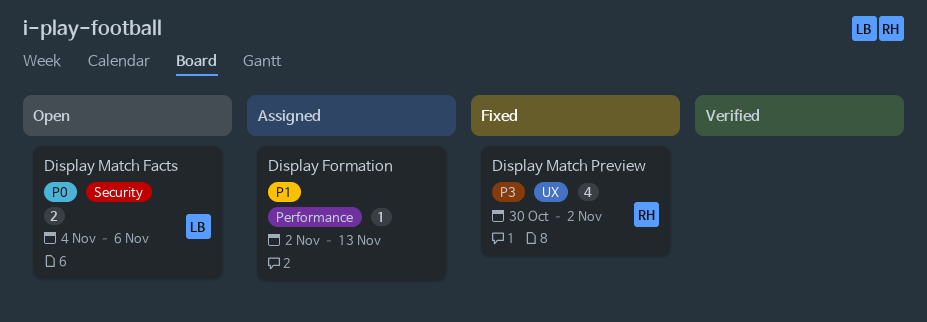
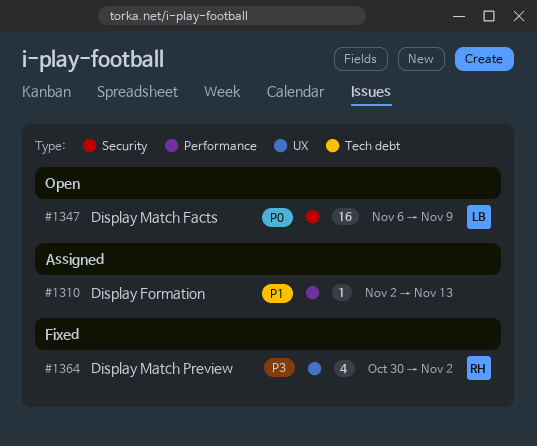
Display Match Facts, estimate: 2 -> 16
Display Match Facts, start: Nov 4 -> Nov 6
Display Match Facts, due: Nov 6 -> Nov 9

